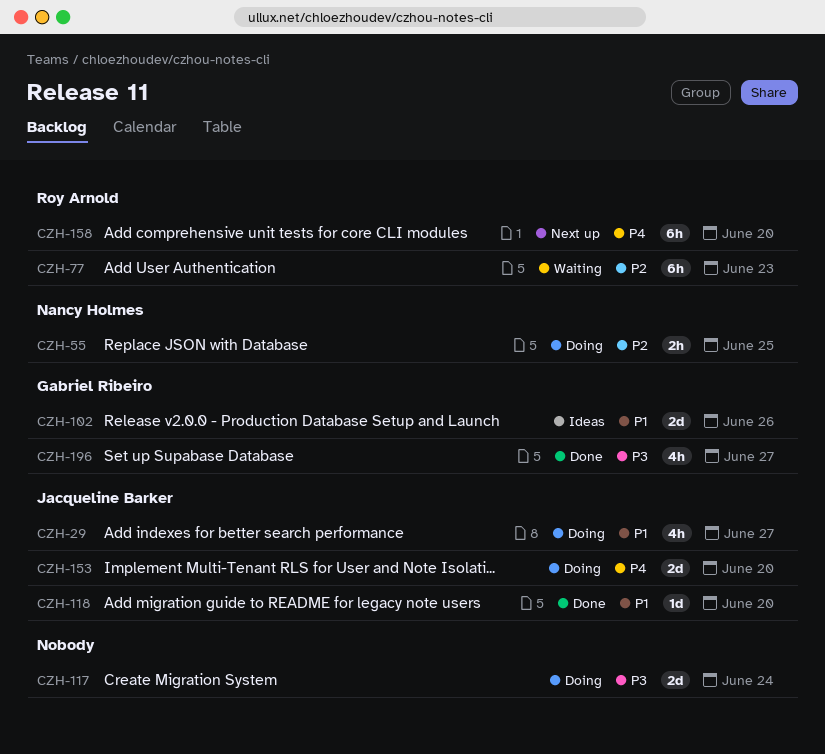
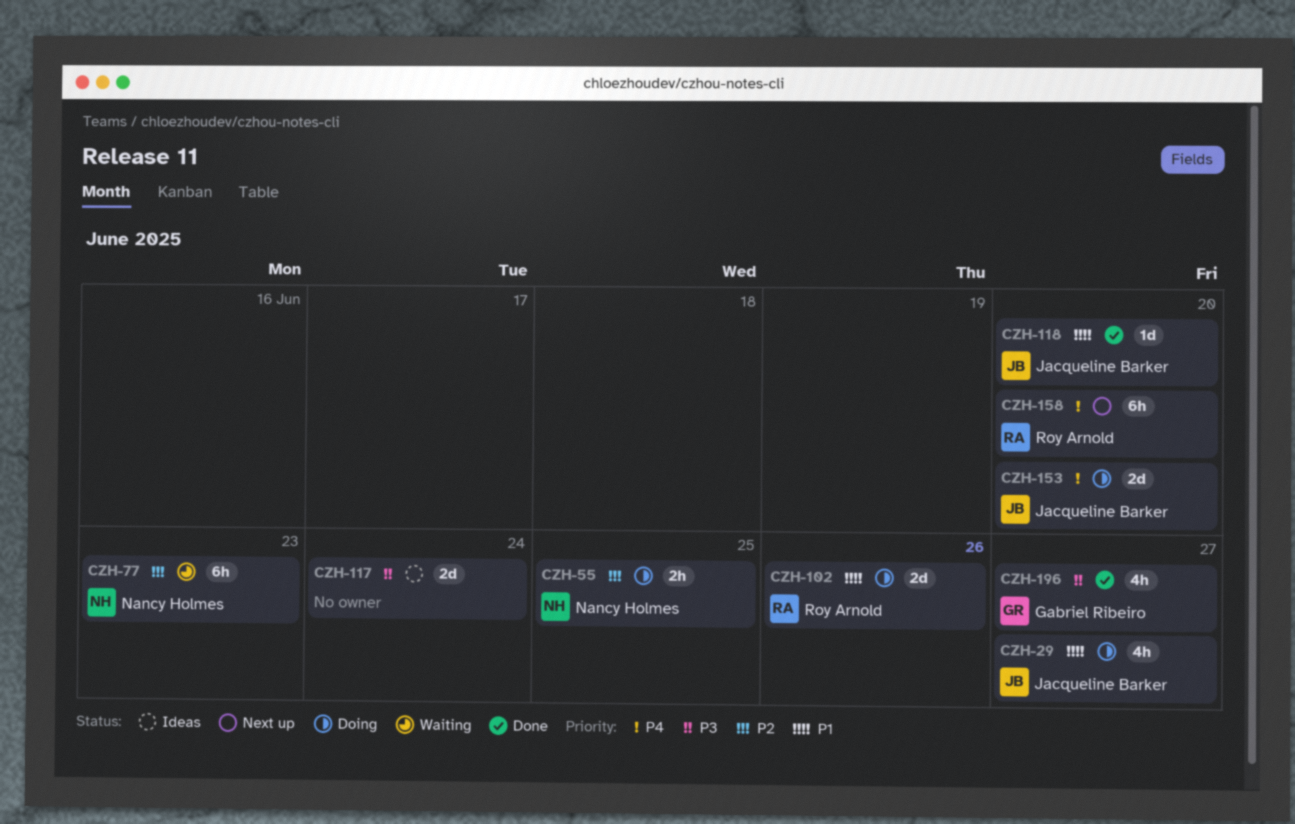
CZH-77, owner: Roy Arnold -> Nancy Holmes
CZH-102, status: Ideas -> Doing
CZH-102, owner: Gabriel Ribeiro -> Roy Arnold
CZH-117, status: Doing -> Ideas

